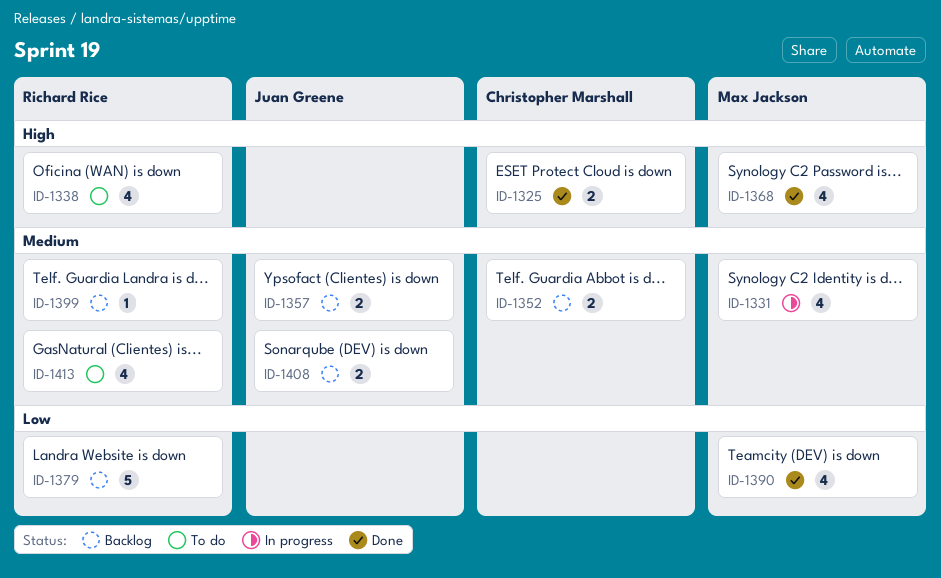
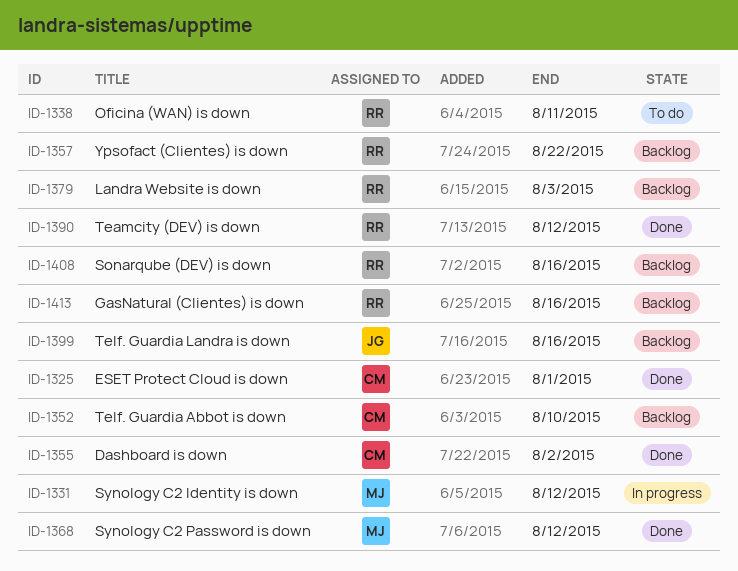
ID-1355: none -> present
ID-1357, owner: Juan Greene -> Richard Rice
ID-1390, owner: Max Jackson -> Richard Rice
ID-1399, owner: Richard Rice -> Juan Greene
ID-1408, owner: Juan Greene -> Richard Rice
ID-1413, status: To do -> Backlog

